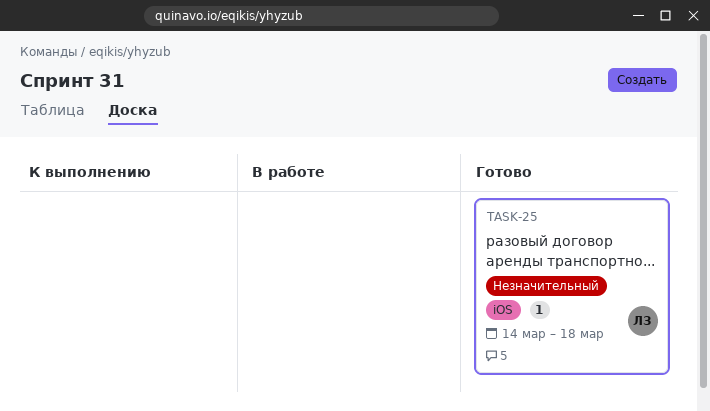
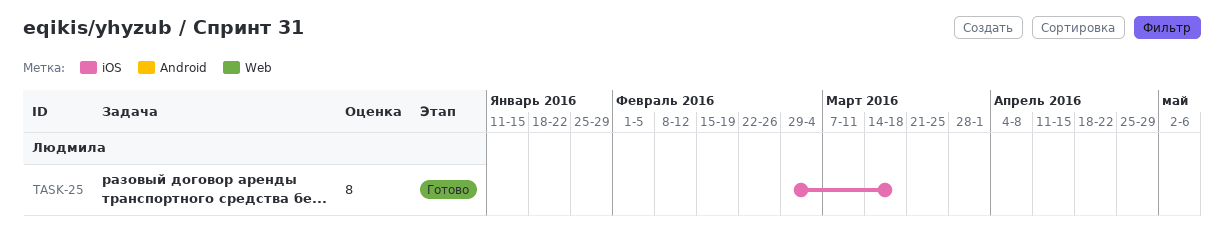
TASK-25, estimate: 1 -> 8
TASK-25, start: Mar 14 -> Feb 29

